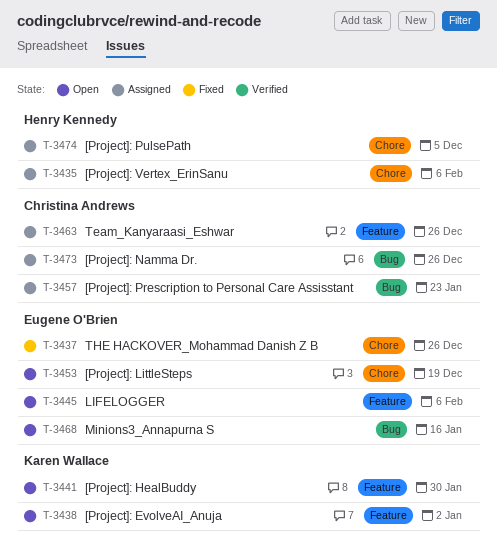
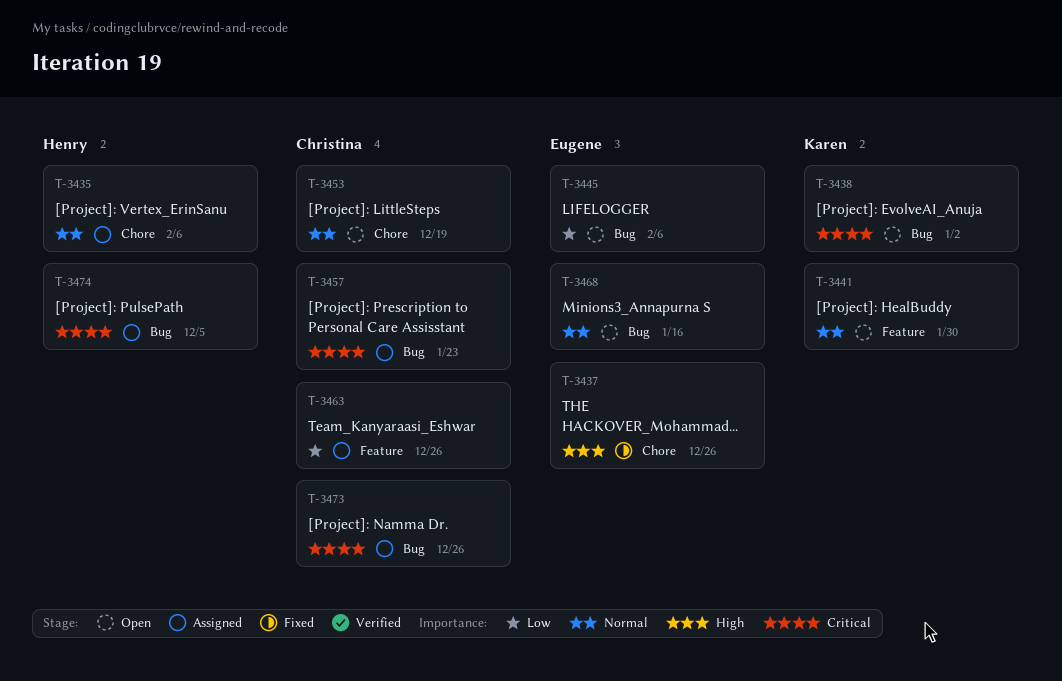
T-3438, label: Feature -> Bug
T-3445, label: Feature -> Bug
T-3453, owner: Eugene O'Brien -> Christina Andrews
T-3474, label: Chore -> Bug

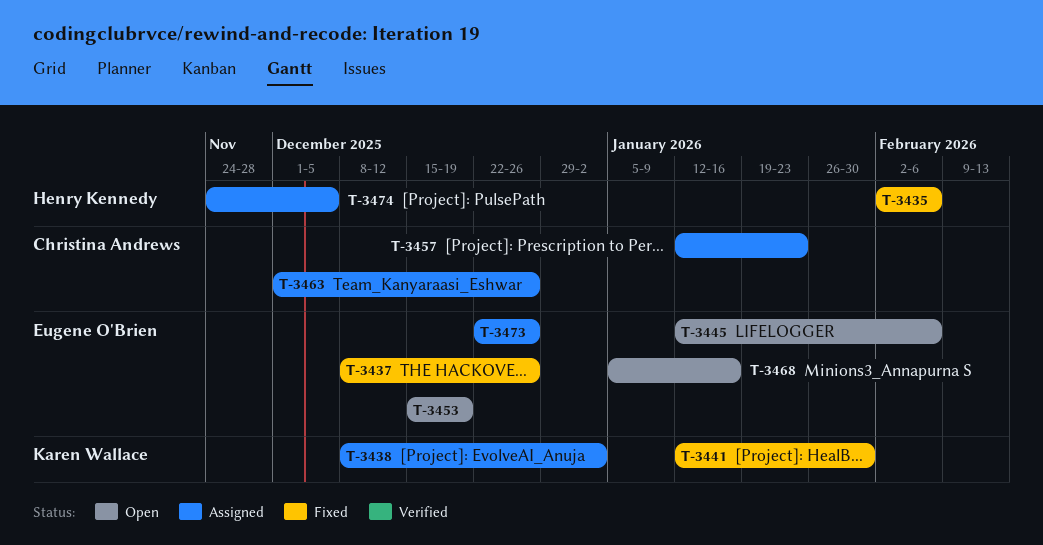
T-3435, status: Assigned -> Fixed
T-3438, status: Open -> Assigned
T-3441, status: Open -> Fixed
T-3453, owner: Christina Andrews -> Eugene O'Brien
T-3473, owner: Christina Andrews -> Eugene O'Brien

